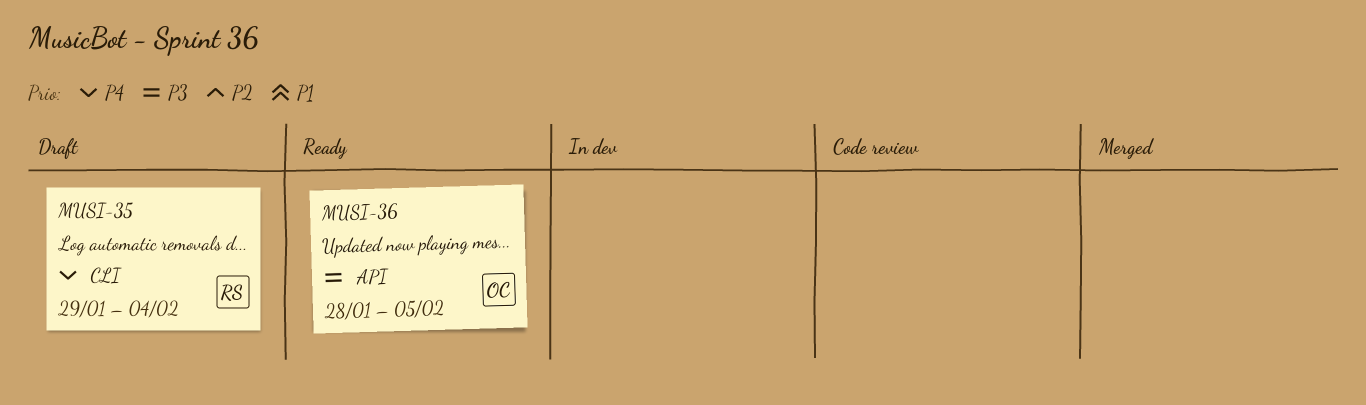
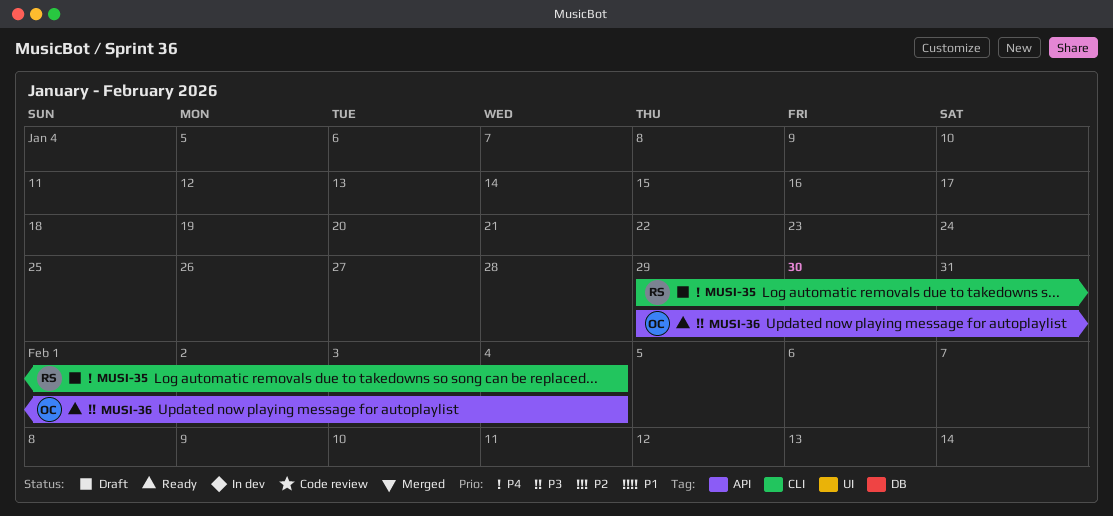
MUSI-36, start: Jan 28 -> Jan 29
MUSI-36, due: Feb 5 -> Feb 4

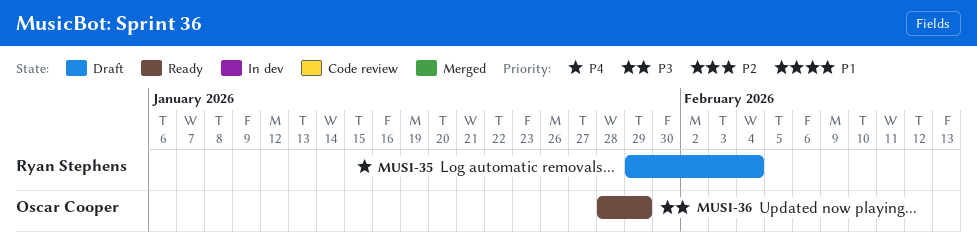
MUSI-36, start: Jan 29 -> Jan 28
MUSI-36, due: Feb 4 -> Jan 29

